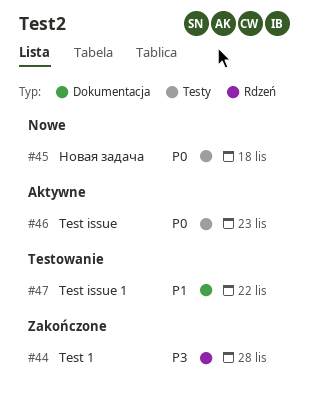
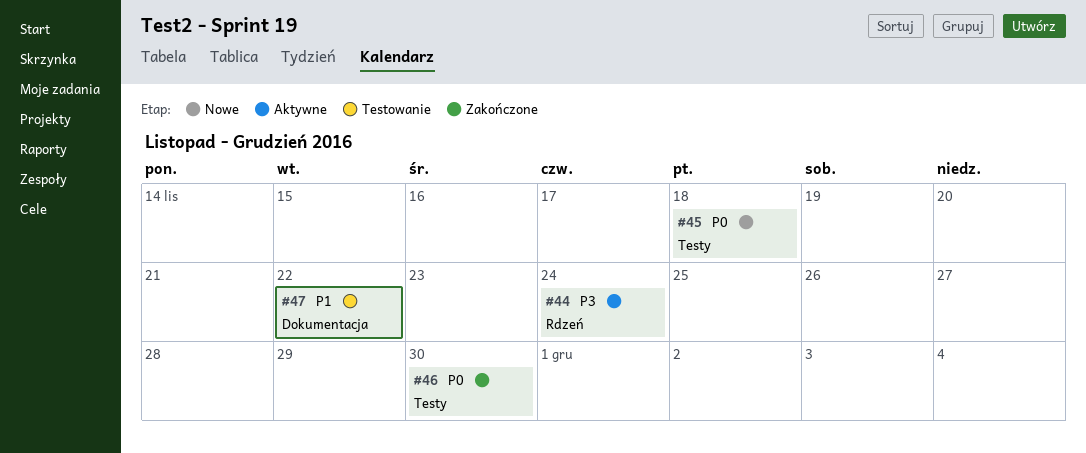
#44, status: Zakończone -> Aktywne
#44, due: Nov 28 -> Nov 24
#46, status: Aktywne -> Zakończone
#46, due: Nov 23 -> Nov 30

